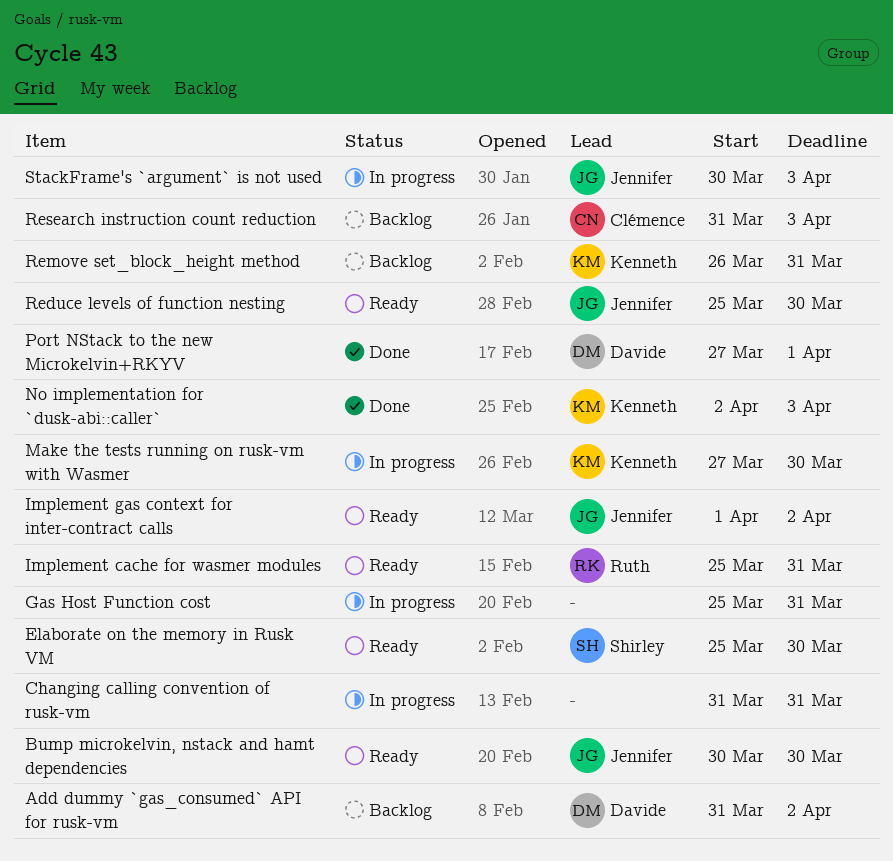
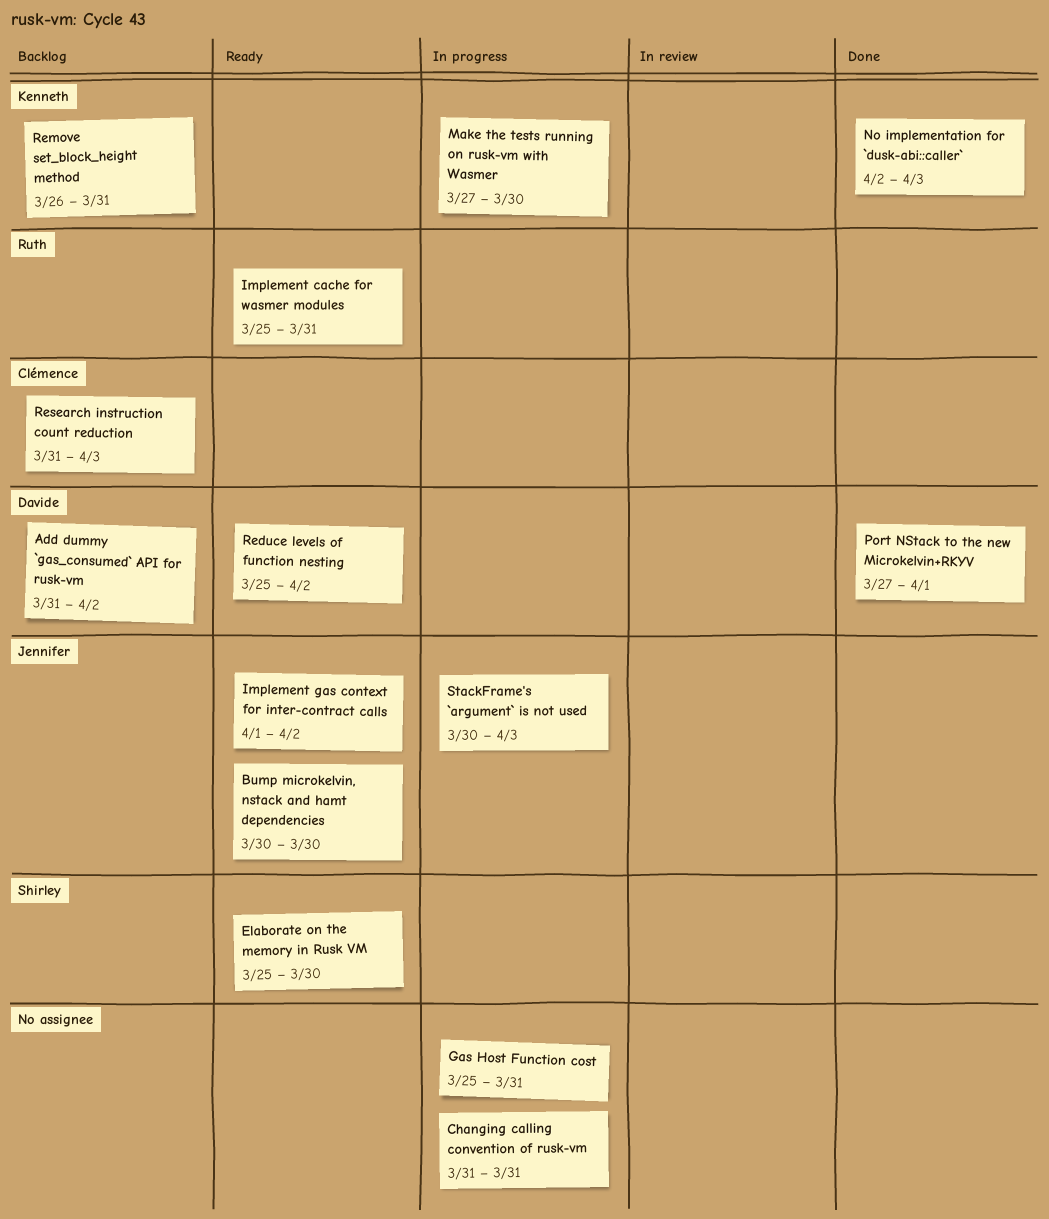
Reduce levels of function nesting, owner: Jennifer -> Davide
Reduce levels of function nesting, due: Mar 30 -> Apr 2

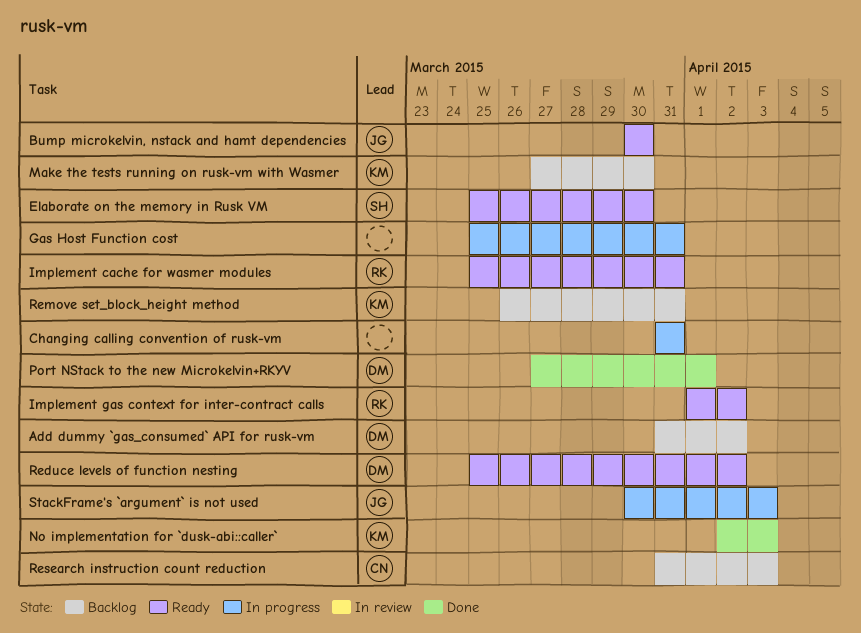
Implement gas context for inter-contract calls, owner: Jennifer -> Ruth
Make the tests running on rusk-vm with Wasmer, status: In progress -> Backlog

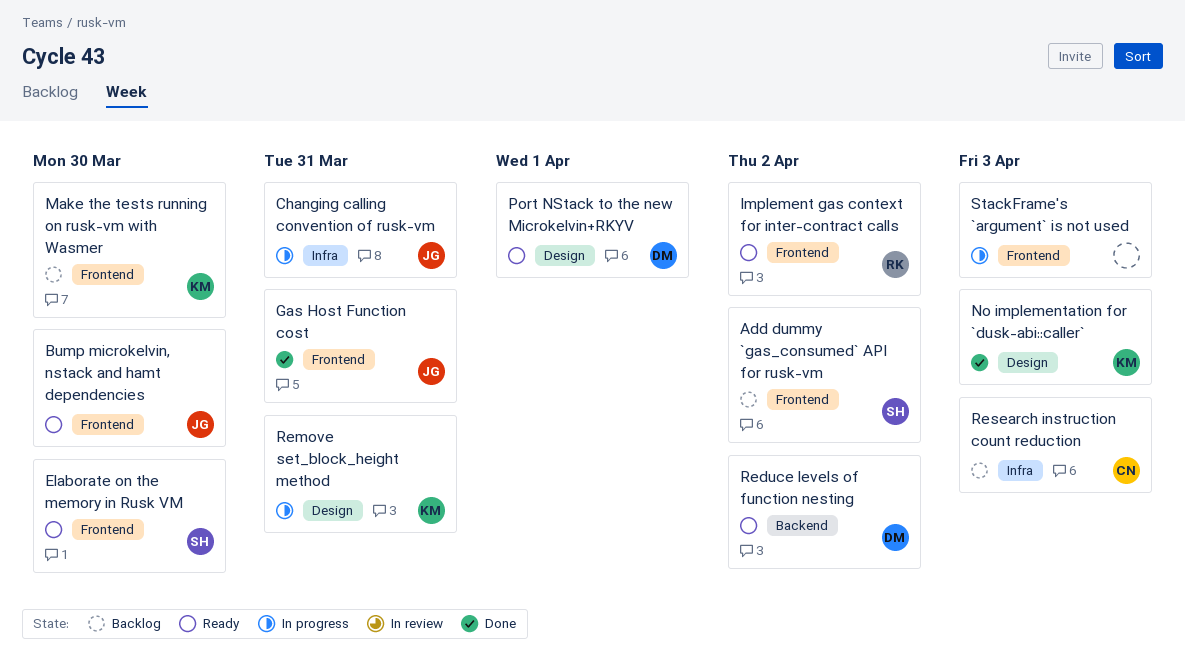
Add dummy `gas_consumed` API for rusk-vm, owner: DM -> SH
Changing calling convention of rusk-vm, owner: none -> JG
Gas Host Function cost, status: In progress -> Done
Gas Host Function cost, owner: none -> JG
Implement cache for wasmer modules: present -> none
Port NStack to the new Microkelvin+RKYV, status: Done -> Ready
Remove set_block_height method, status: Backlog -> In progress
StackFrame's `argument` is not used, owner: JG -> none

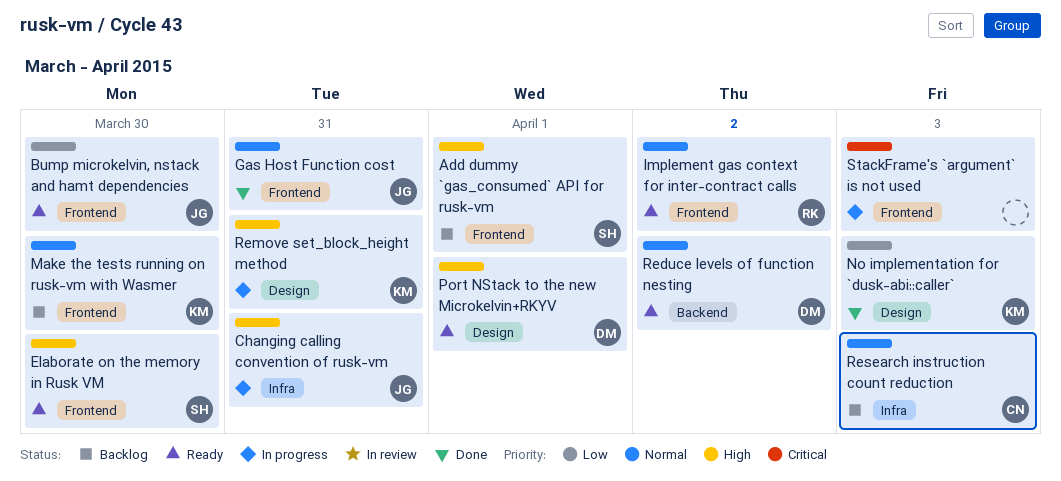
Add dummy `gas_consumed` API for rusk-vm, due: Apr 2 -> Apr 1

